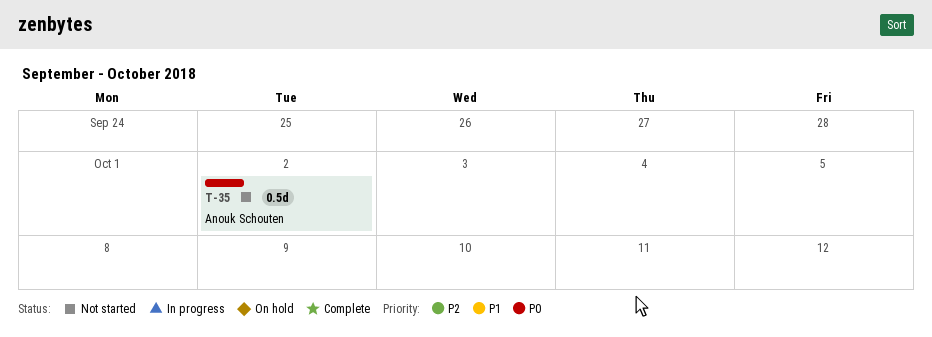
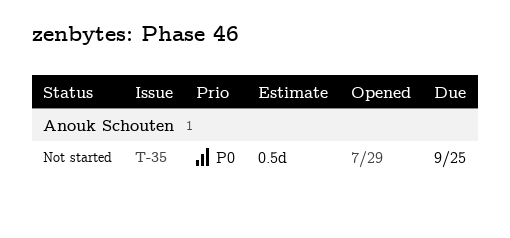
T-35, due: Oct 2 -> Sep 25

